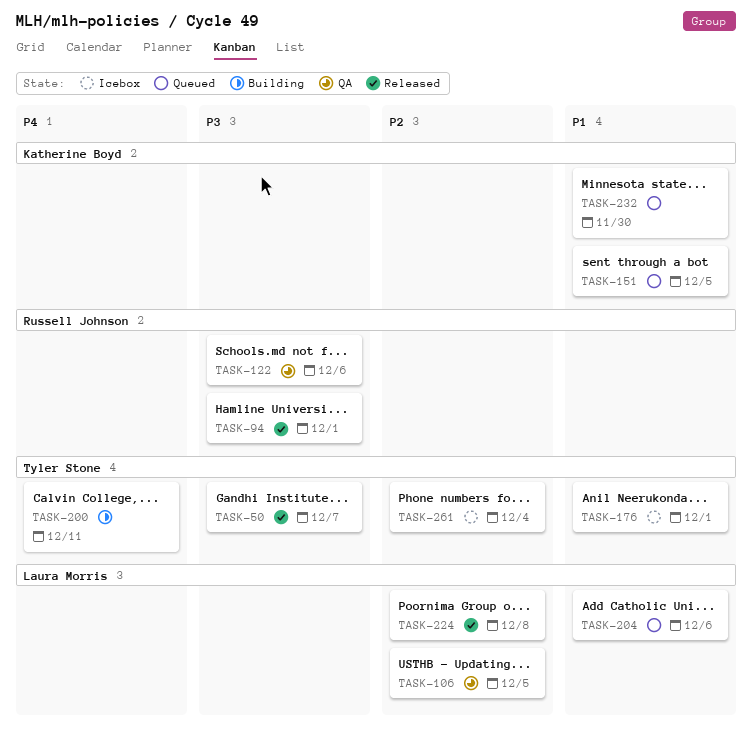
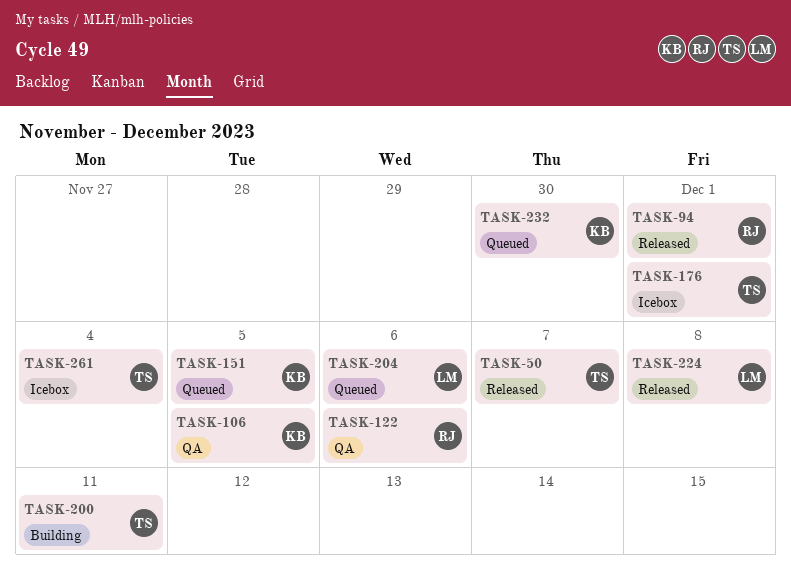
TASK-106, owner: Laura Morris -> Katherine Boyd

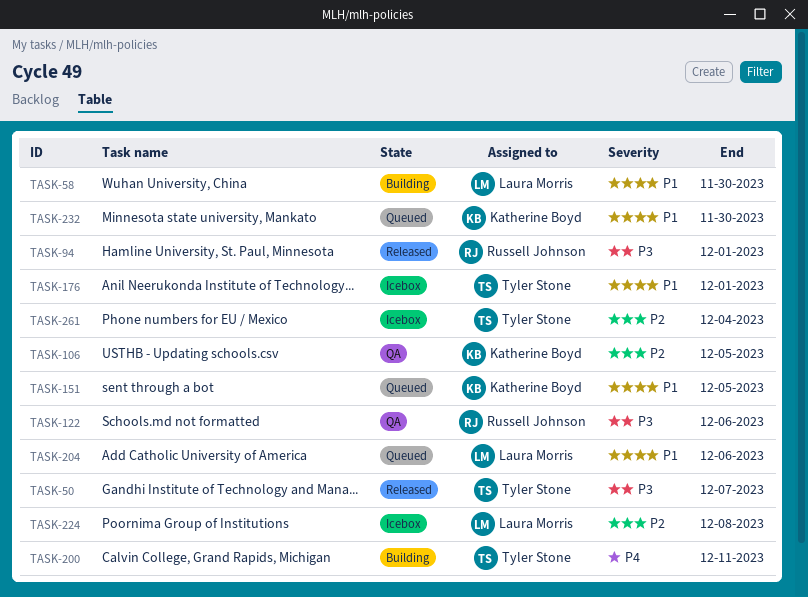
TASK-58: none -> present
TASK-224, status: Released -> Icebox

